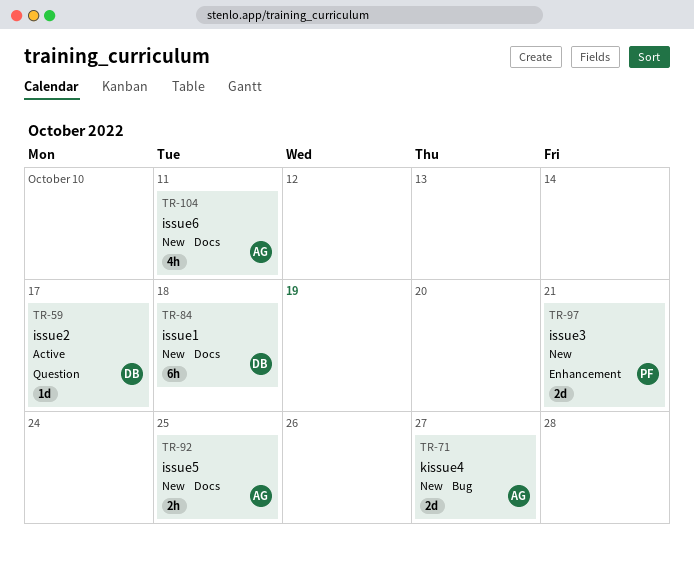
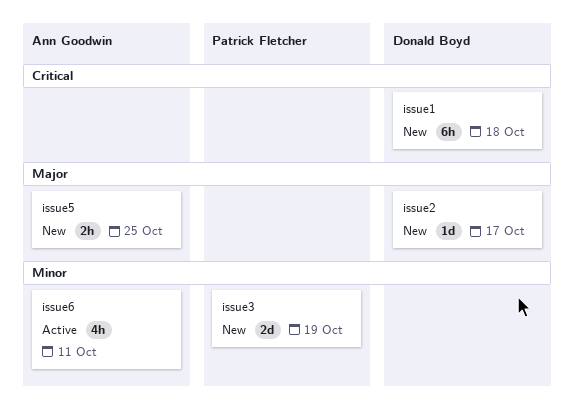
issue2, status: Active -> New
issue3, due: Oct 21 -> Oct 19
issue6, status: New -> Active
kissue4: present -> none

